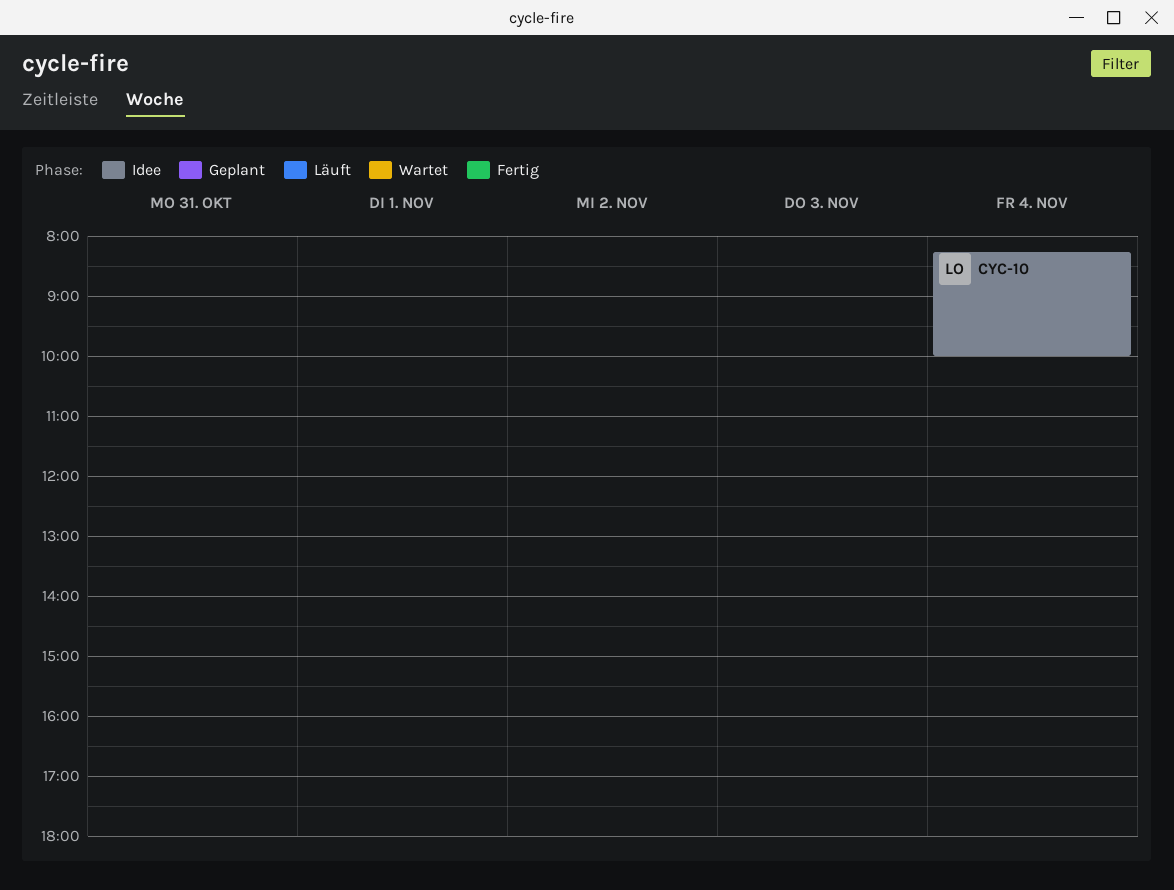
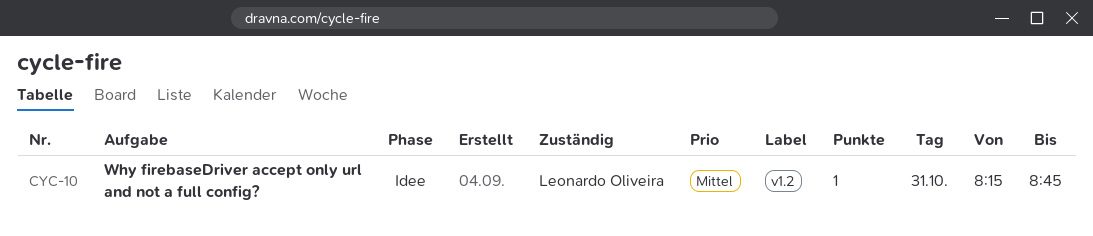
CYC-10, day: Nov 4 -> Oct 31
CYC-10, ends: 10:00 -> 08:45

